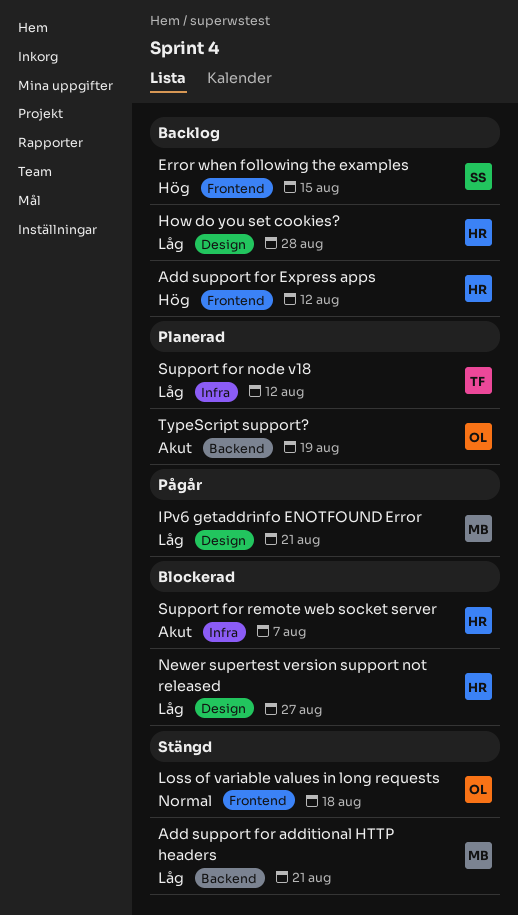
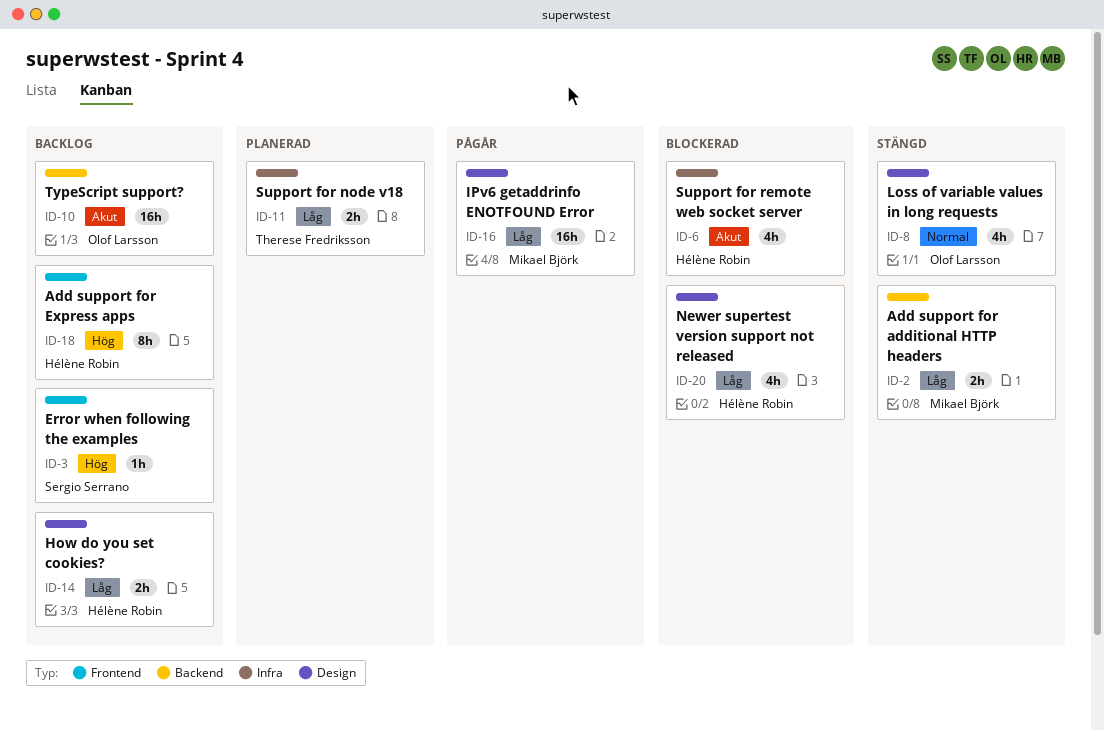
Loss of variable values in long requests, label: Frontend -> Design
TypeScript support?, status: Planerad -> Backlog

